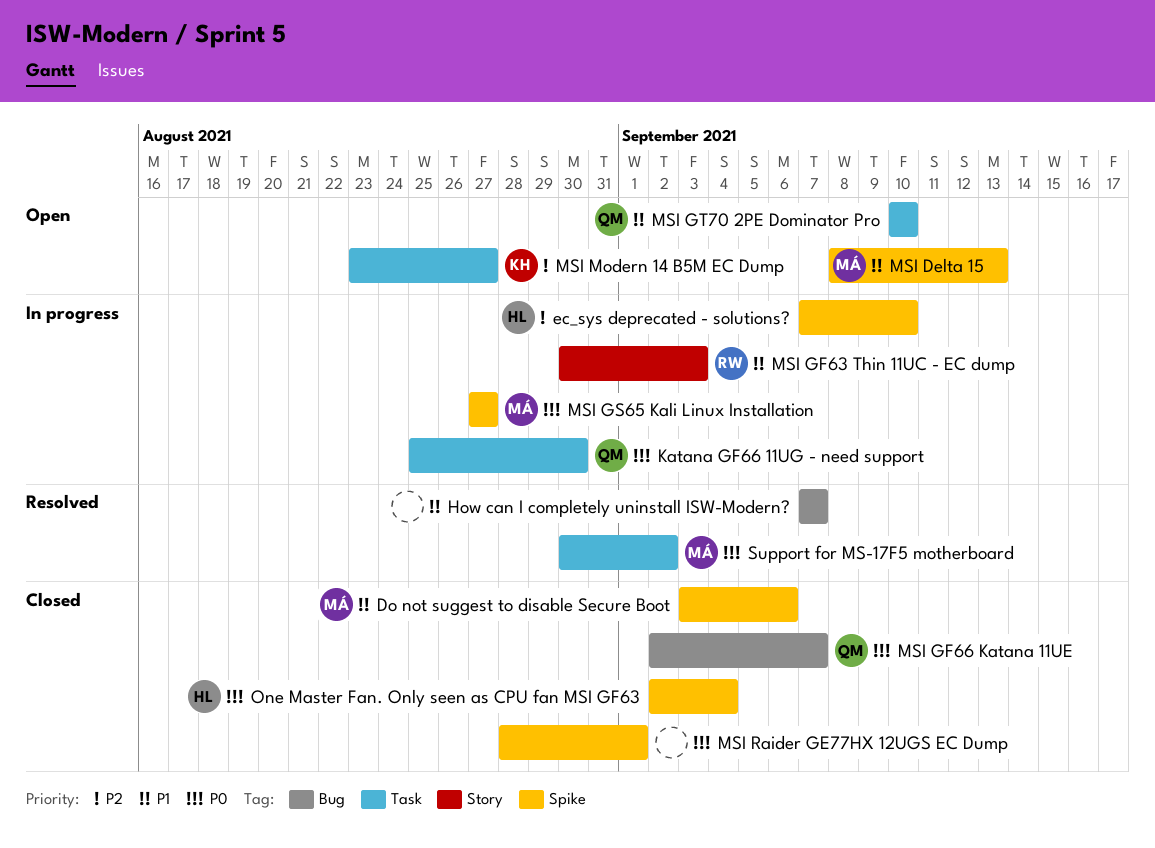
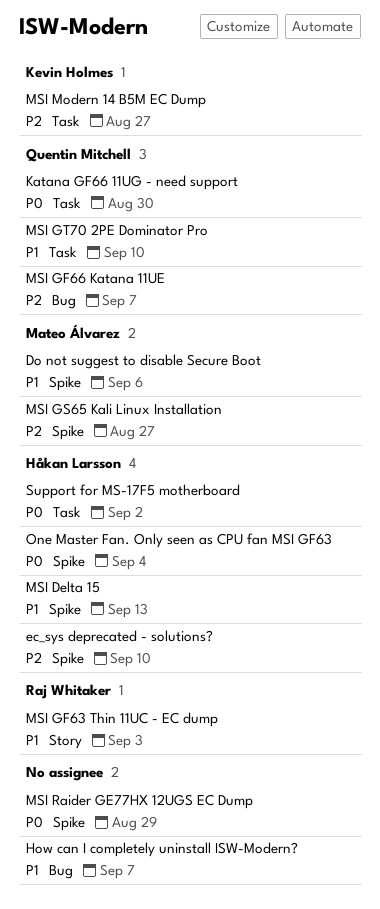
MSI Delta 15, owner: Mateo Álvarez -> Håkan Larsson
MSI GF66 Katana 11UE, priority: P0 -> P2
MSI GS65 Kali Linux Installation, priority: P0 -> P2
MSI Raider GE77HX 12UGS EC Dump, due: Sep 1 -> Aug 29
Support for MS-17F5 motherboard, owner: Mateo Álvarez -> Håkan Larsson

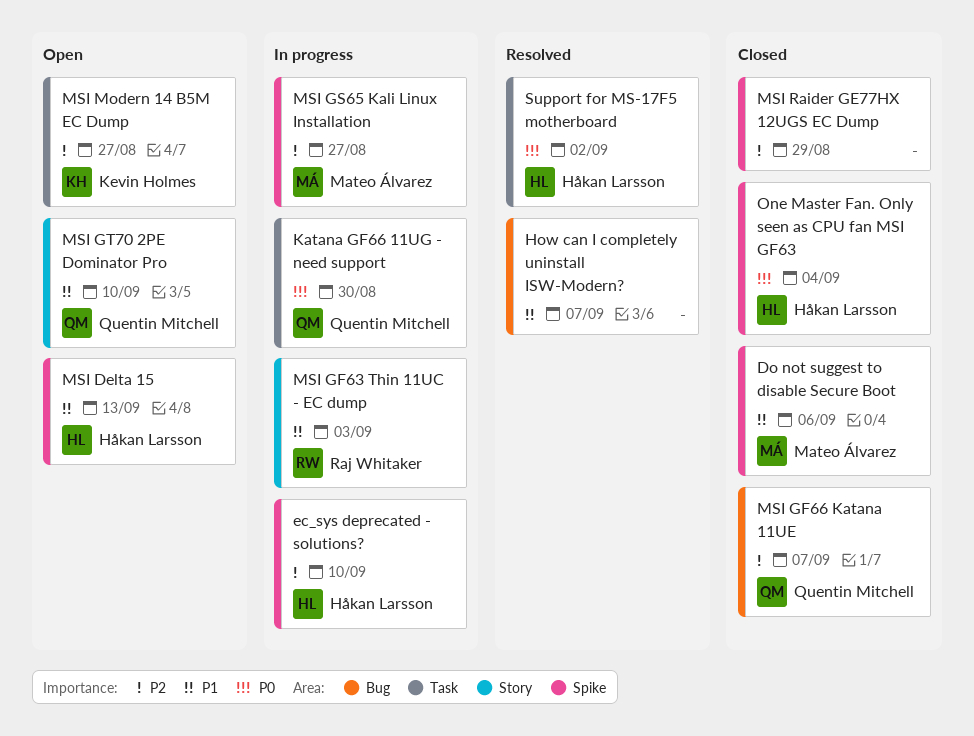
MSI GT70 2PE Dominator Pro, label: Task -> Story
MSI Raider GE77HX 12UGS EC Dump, priority: P0 -> P2

